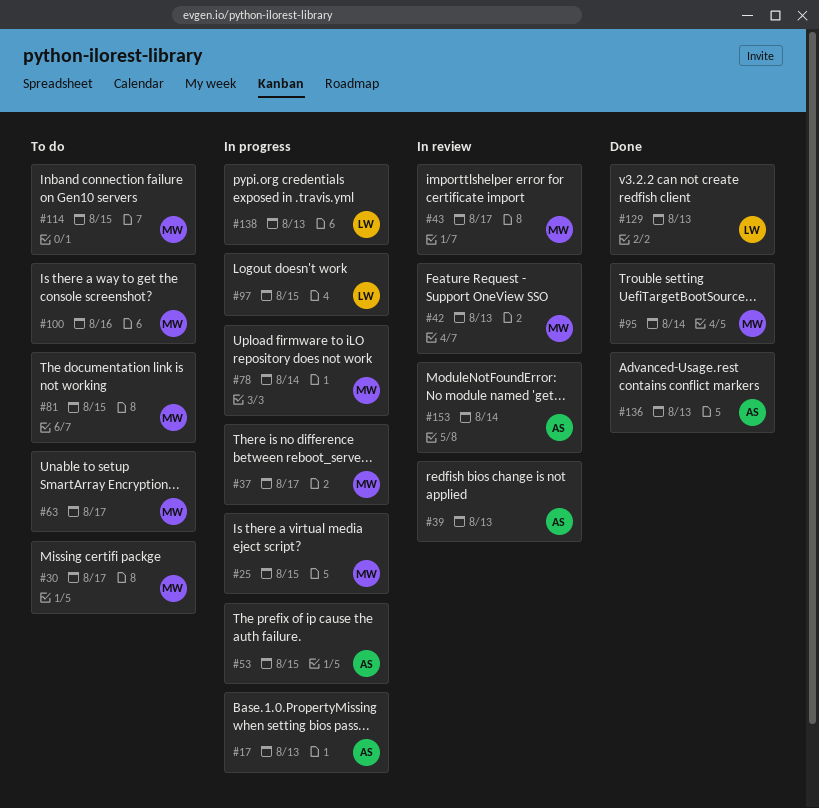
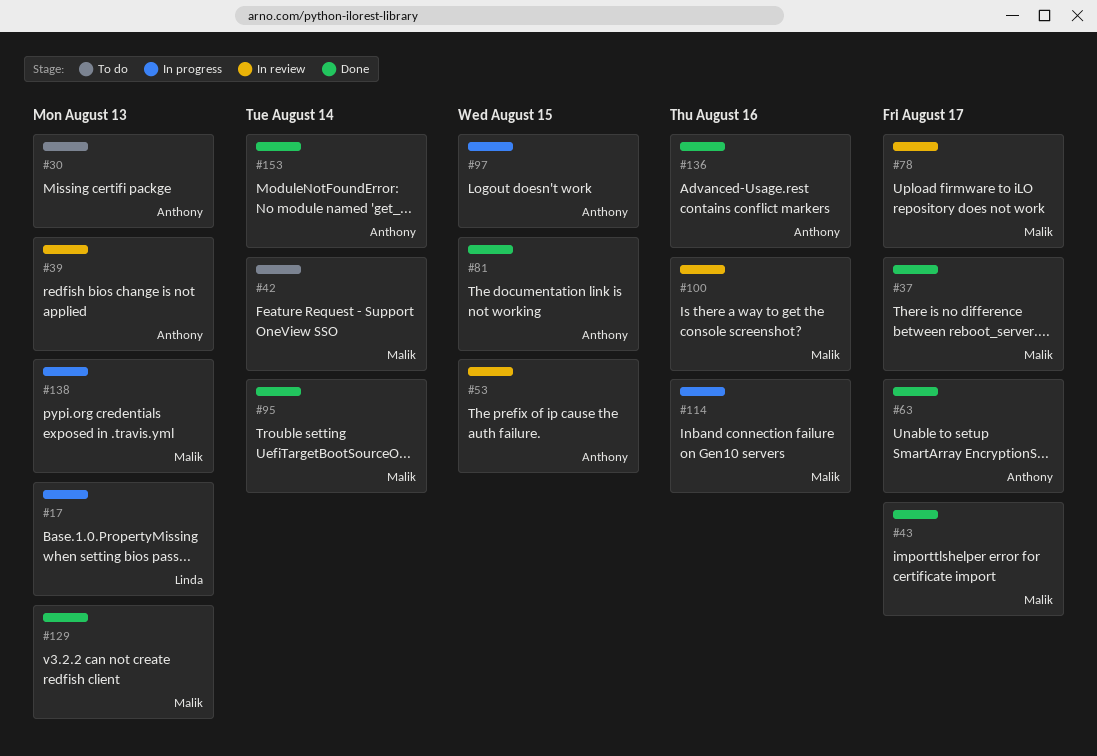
#17, owner: Anthony -> Linda
#25: present -> none
#30, owner: Malik -> Anthony
#30, due: Aug 17 -> Aug 13
#37, status: In progress -> Done
#42, status: In review -> To do
#42, due: Aug 13 -> Aug 14
#43, status: In review -> Done
#53, status: In progress -> In review
#63, status: To do -> Done
#63, owner: Malik -> Anthony
#78, status: In progress -> In review
#78, due: Aug 14 -> Aug 17
#81, status: To do -> Done
#81, owner: Malik -> Anthony
#97, owner: Linda -> Anthony
#100, status: To do -> In review
#114, status: To do -> In progress
#114, due: Aug 15 -> Aug 16
#129, owner: Linda -> Malik
#136, due: Aug 13 -> Aug 16
#138, owner: Linda -> Malik
#153, status: In review -> Done

